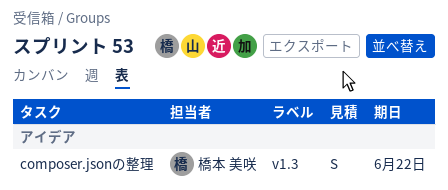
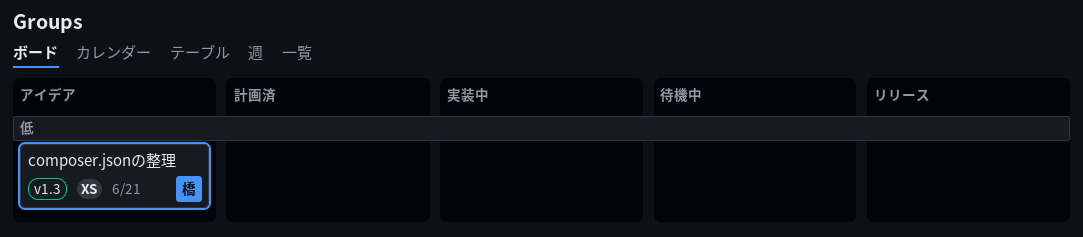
composer.jsonの整理, estimate: S -> XS
composer.jsonの整理, due: Jun 22 -> Jun 21

